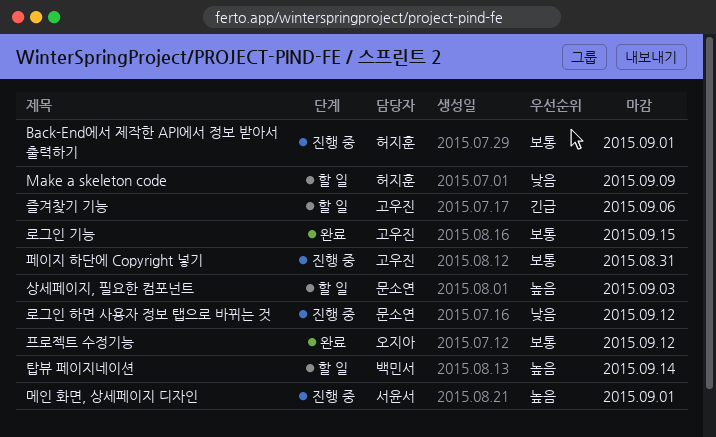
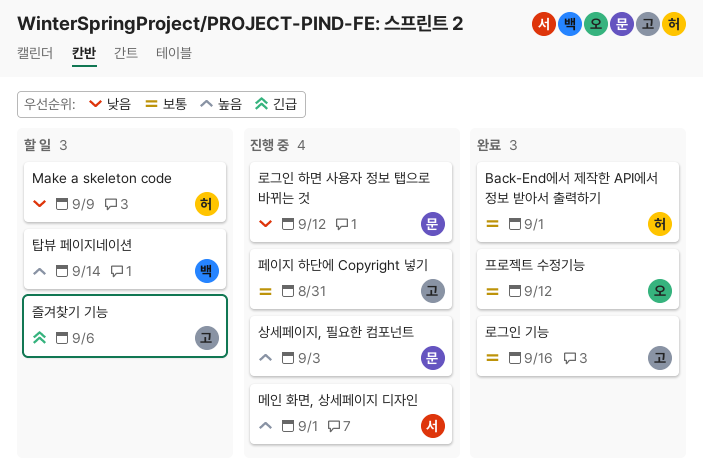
Back-End에서 제작한 API에서 정보 받아서 출력하기, status: 진행 중 -> 완료
로그인 기능, due: Sep 15 -> Sep 16
상세페이지, 필요한 컴포넌트, status: 할 일 -> 진행 중

